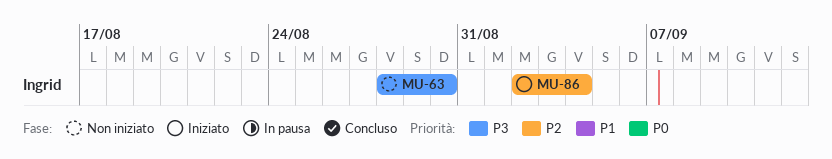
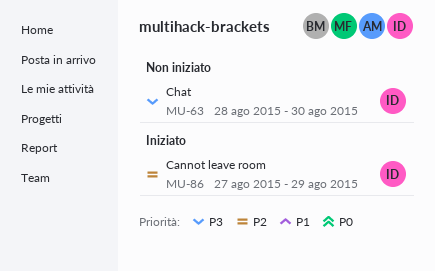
MU-86, start: Sep 2 -> Aug 27
MU-86, due: Sep 4 -> Aug 29

